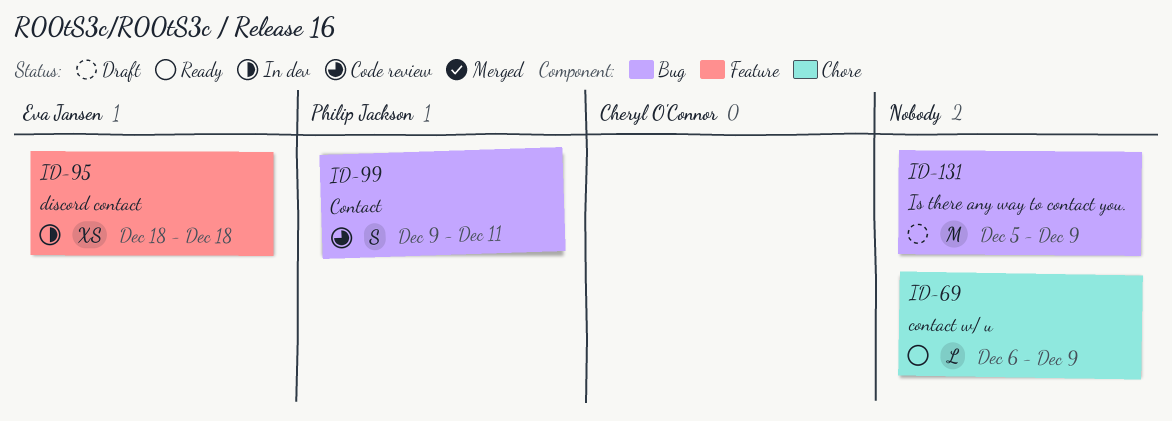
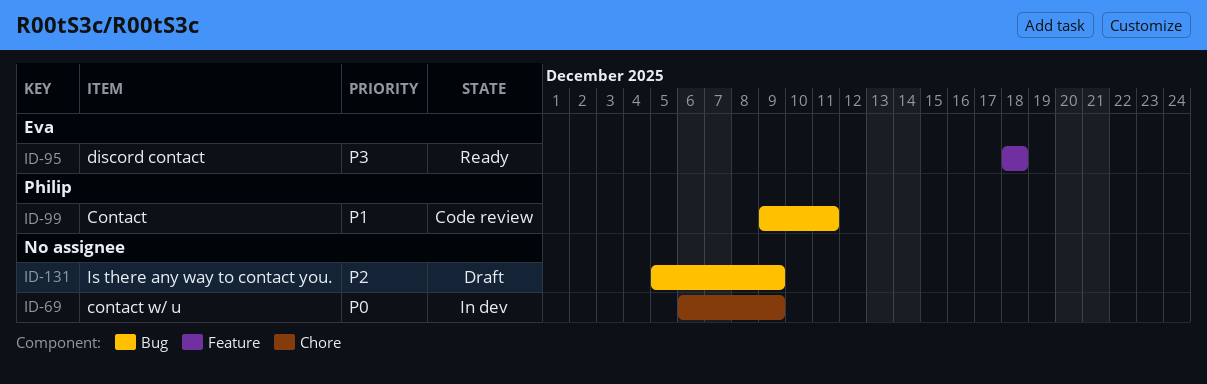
ID-69, status: Ready -> In dev
ID-95, status: In dev -> Ready

